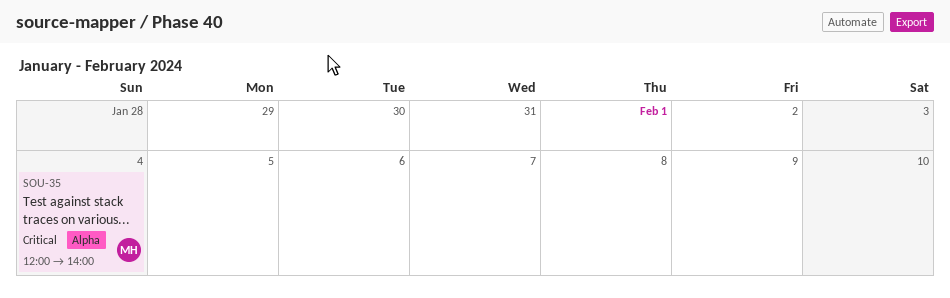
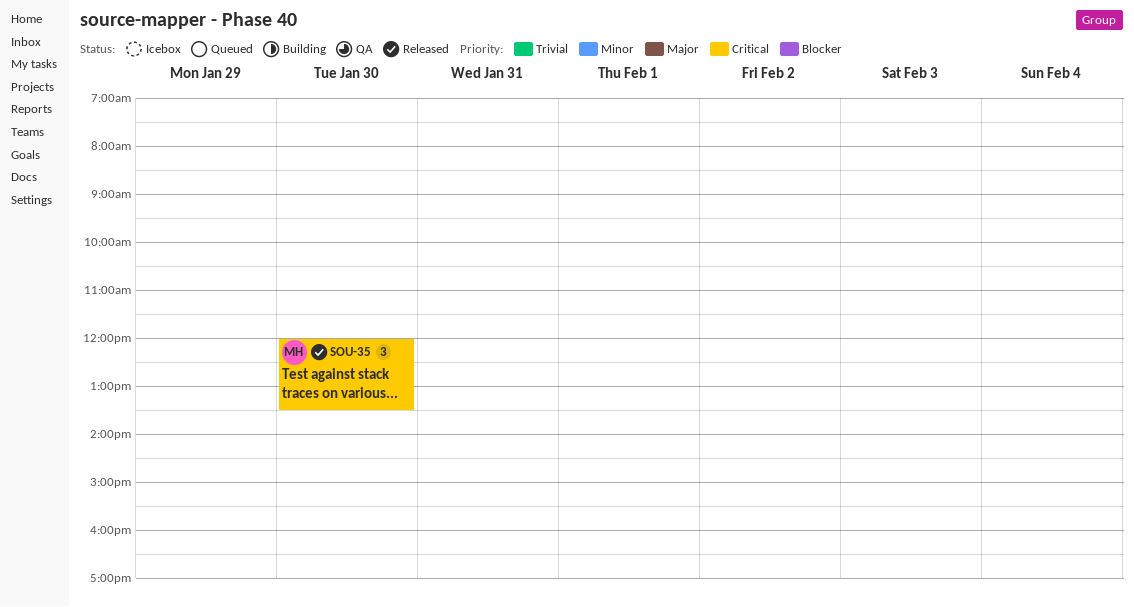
SOU-35, day: Feb 4 -> Jan 30
SOU-35, ends: 14:00 -> 13:30

